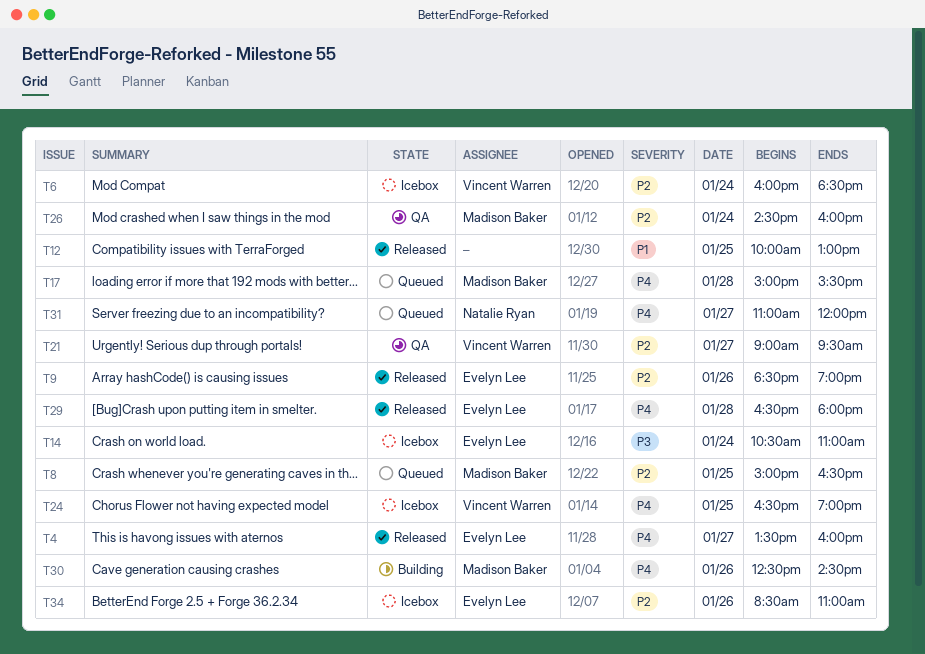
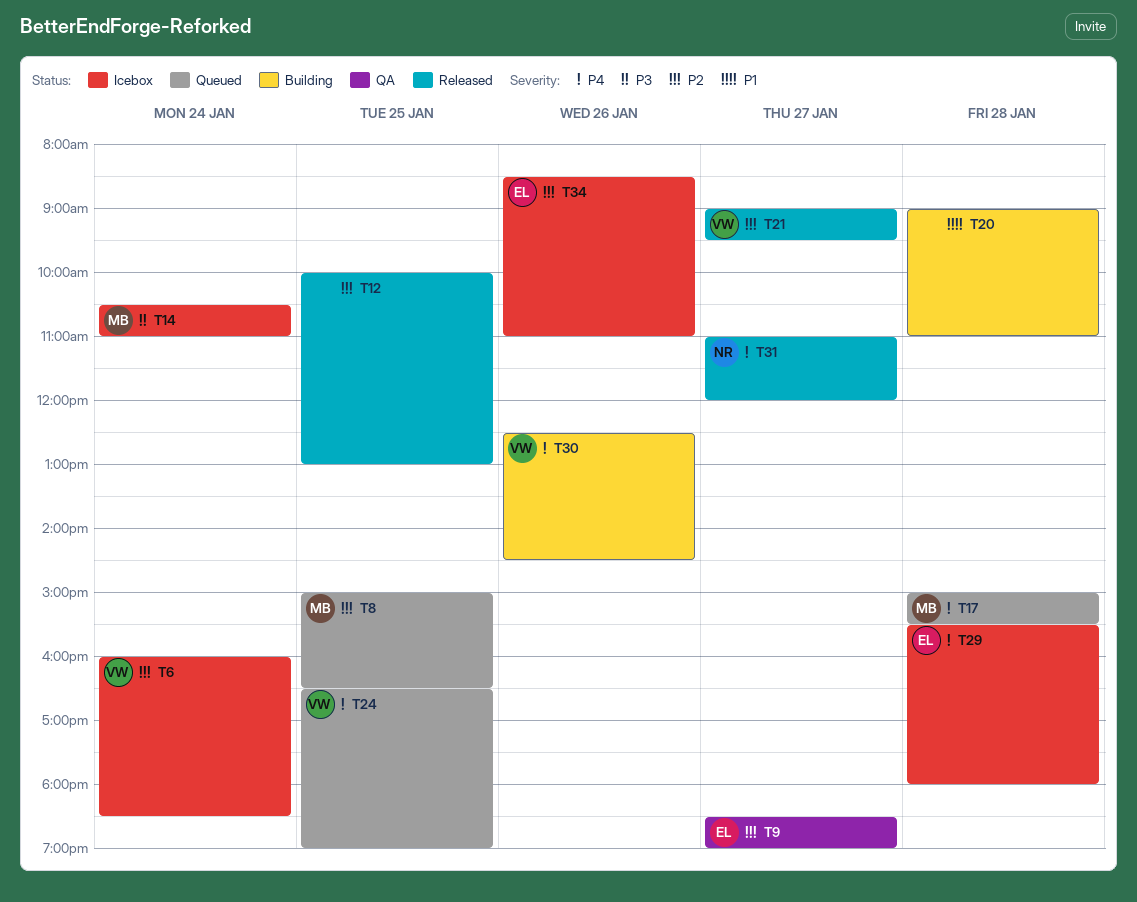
T4: present -> none
T9, status: Released -> QA
T9, day: Jan 26 -> Jan 27
T12, priority: P1 -> P2
T14, owner: Evelyn Lee -> Madison Baker
T20: none -> present
T21, status: QA -> Released
T24, status: Icebox -> Queued
T26: present -> none
T29, status: Released -> Icebox
T29, begins: 16:30 -> 15:30
T30, owner: Madison Baker -> Vincent Warren
T31, status: Queued -> Released

